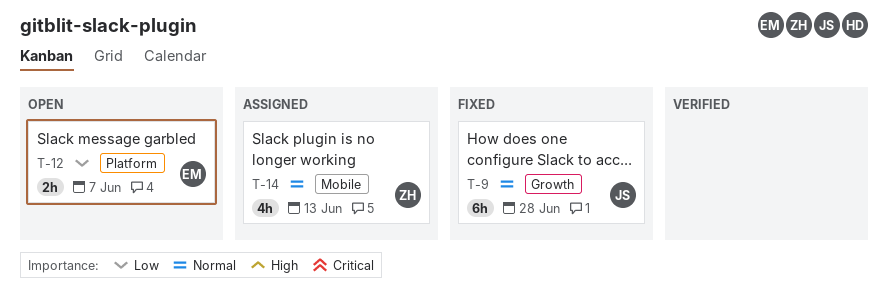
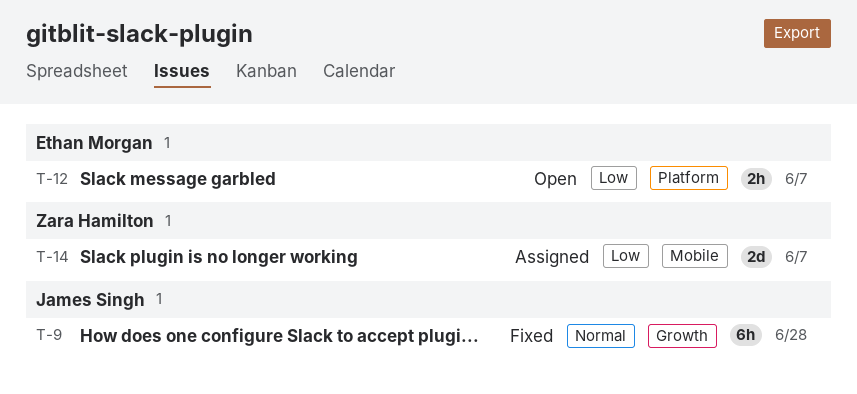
T-14, priority: Normal -> Low
T-14, estimate: 4h -> 2d
T-14, due: Jun 13 -> Jun 7

